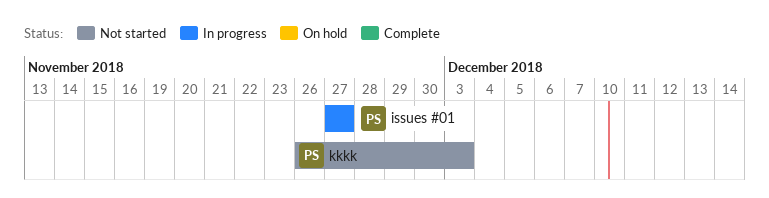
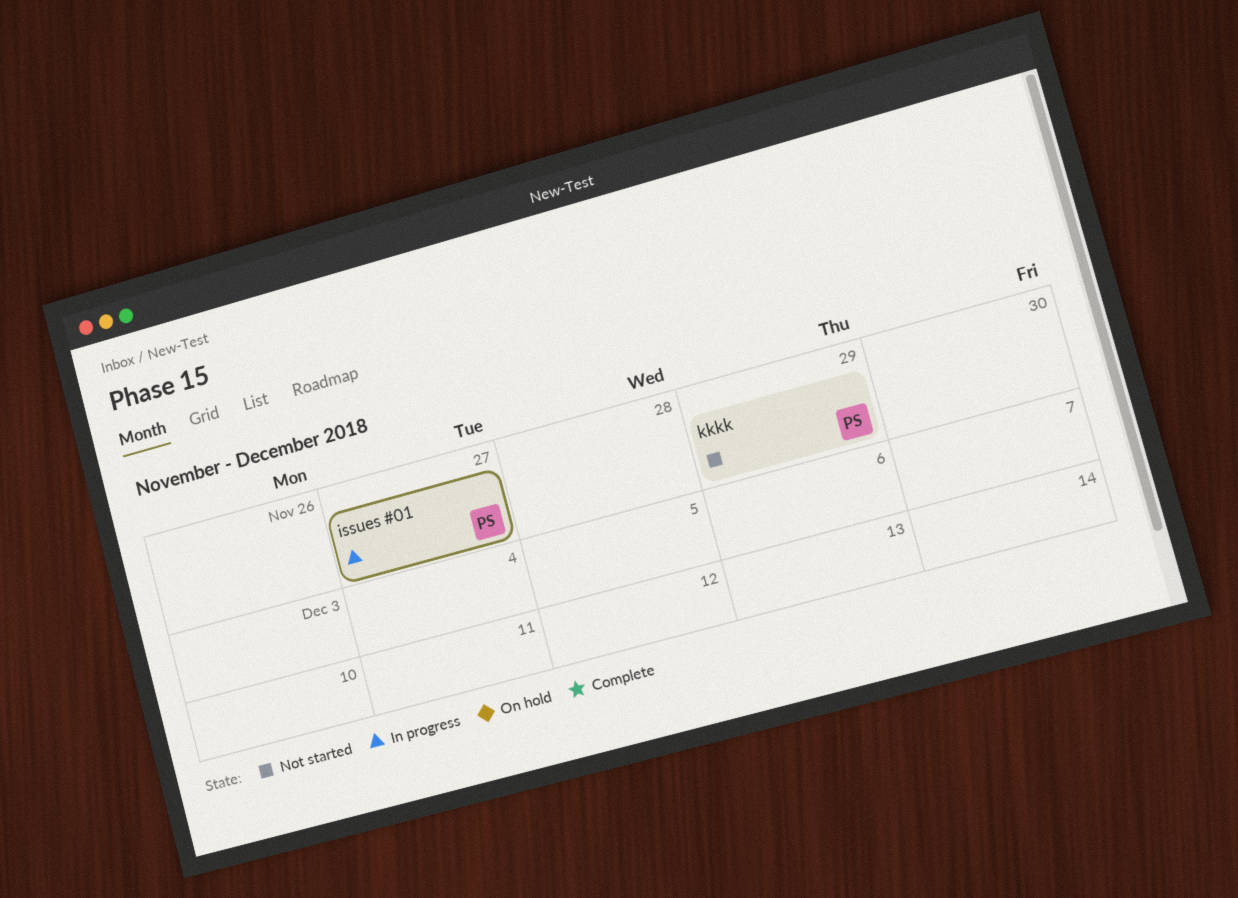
kkkk, due: Dec 3 -> Nov 29

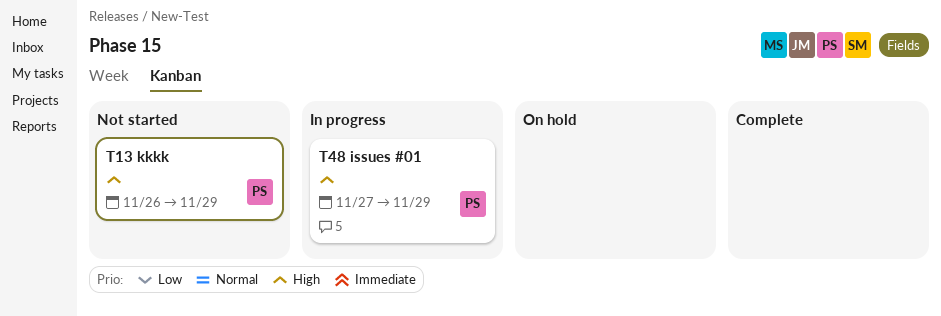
issues #01, due: Nov 27 -> Nov 29

